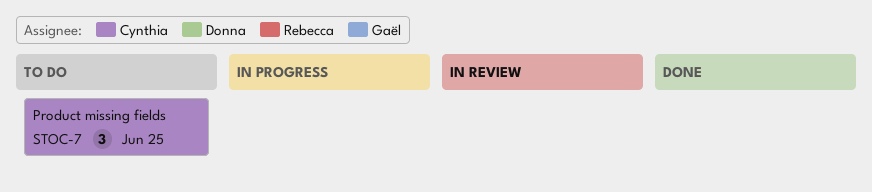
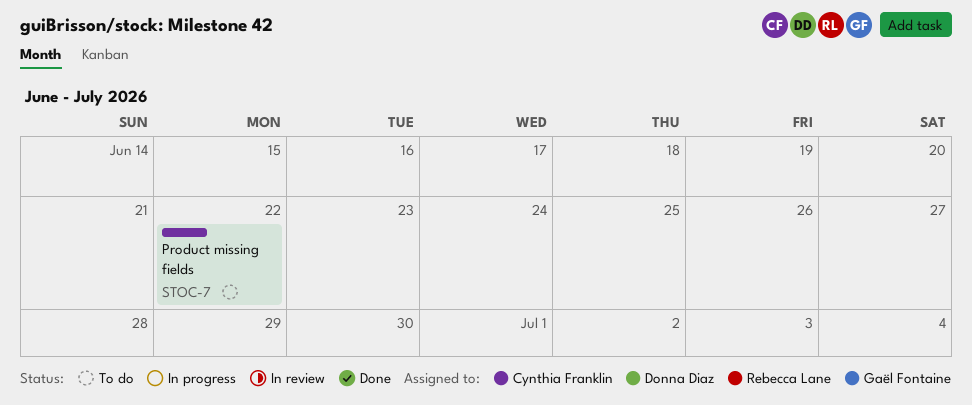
STOC-7, due: Jun 25 -> Jun 22

